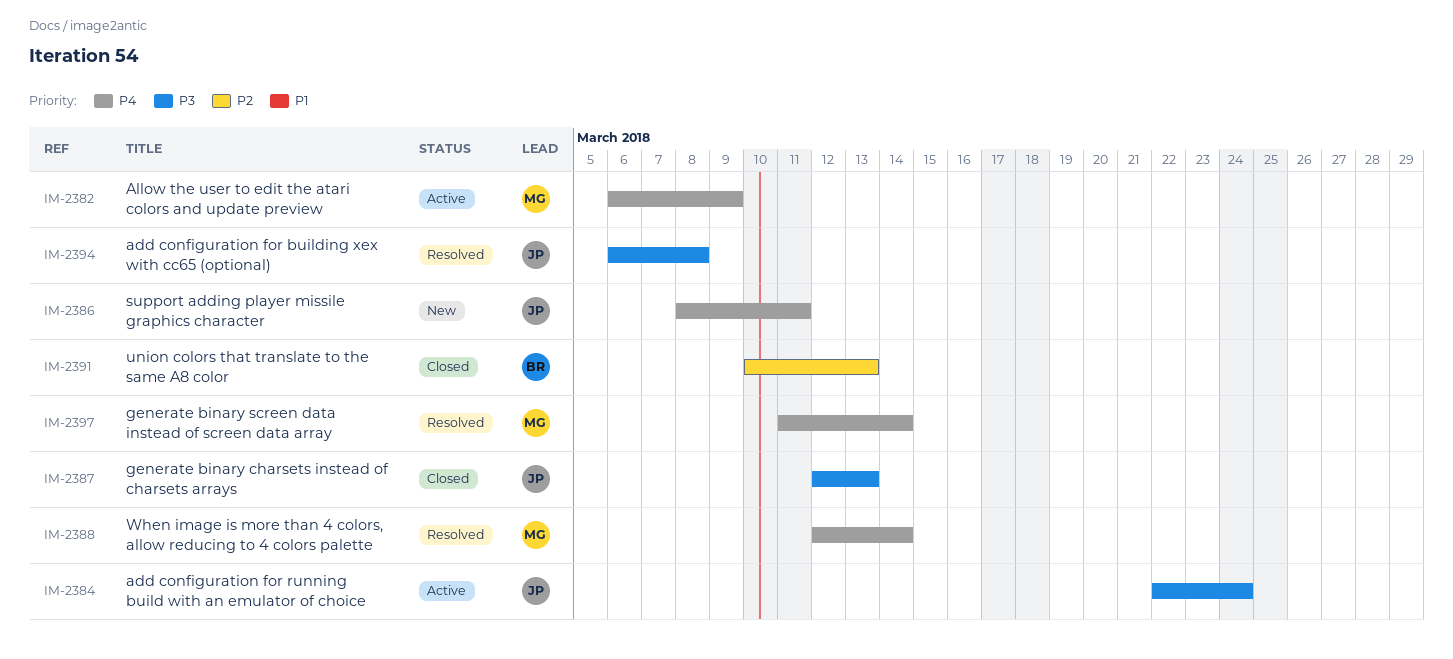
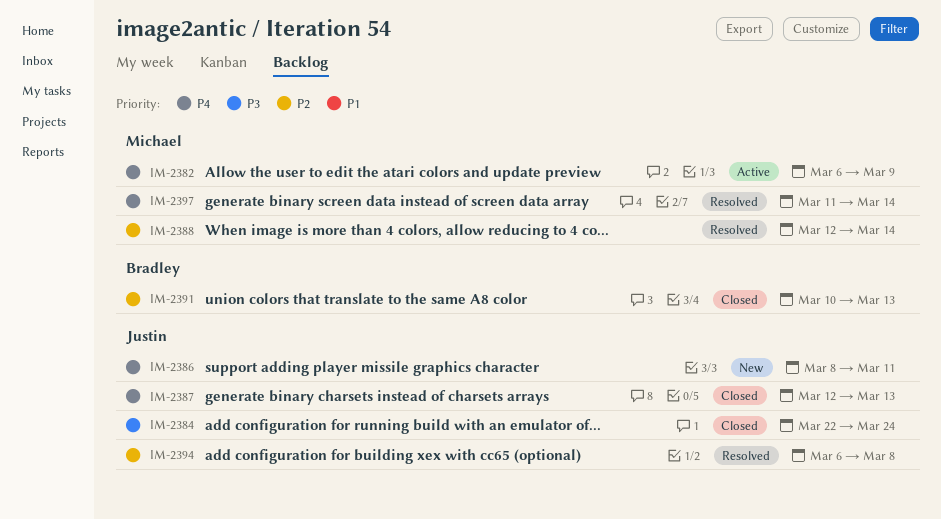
IM-2384, status: Active -> Closed
IM-2387, priority: P3 -> P4
IM-2388, priority: P4 -> P2
IM-2394, priority: P3 -> P2

